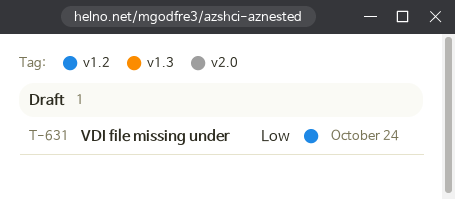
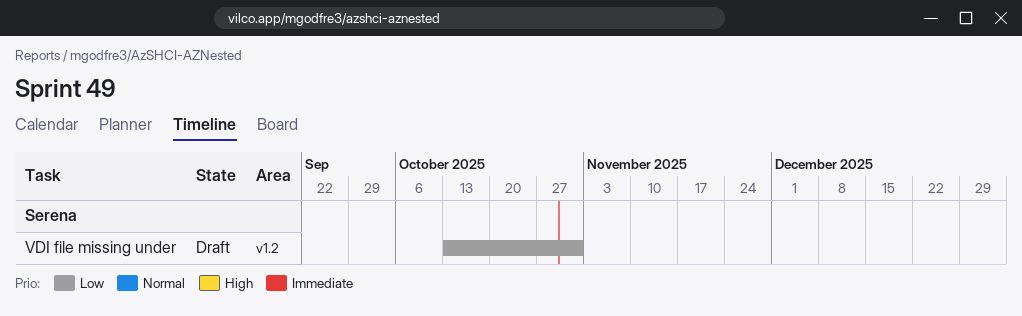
VDI file missing under, due: Oct 24 -> Oct 31

